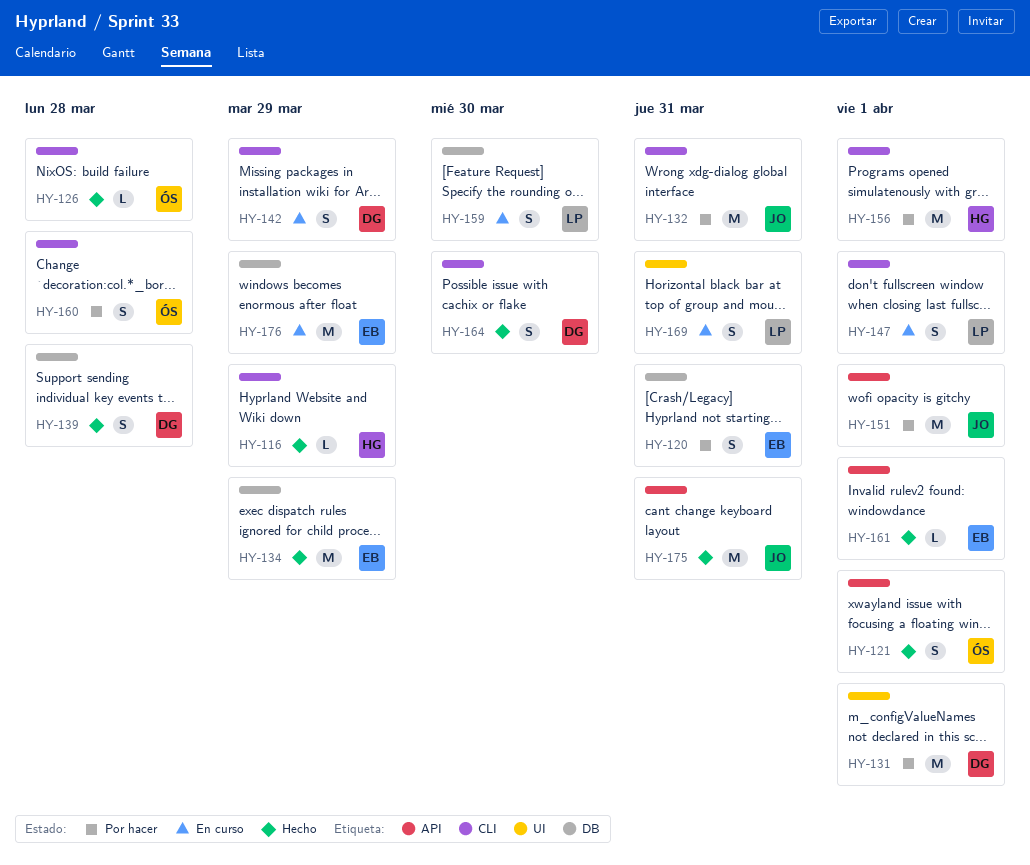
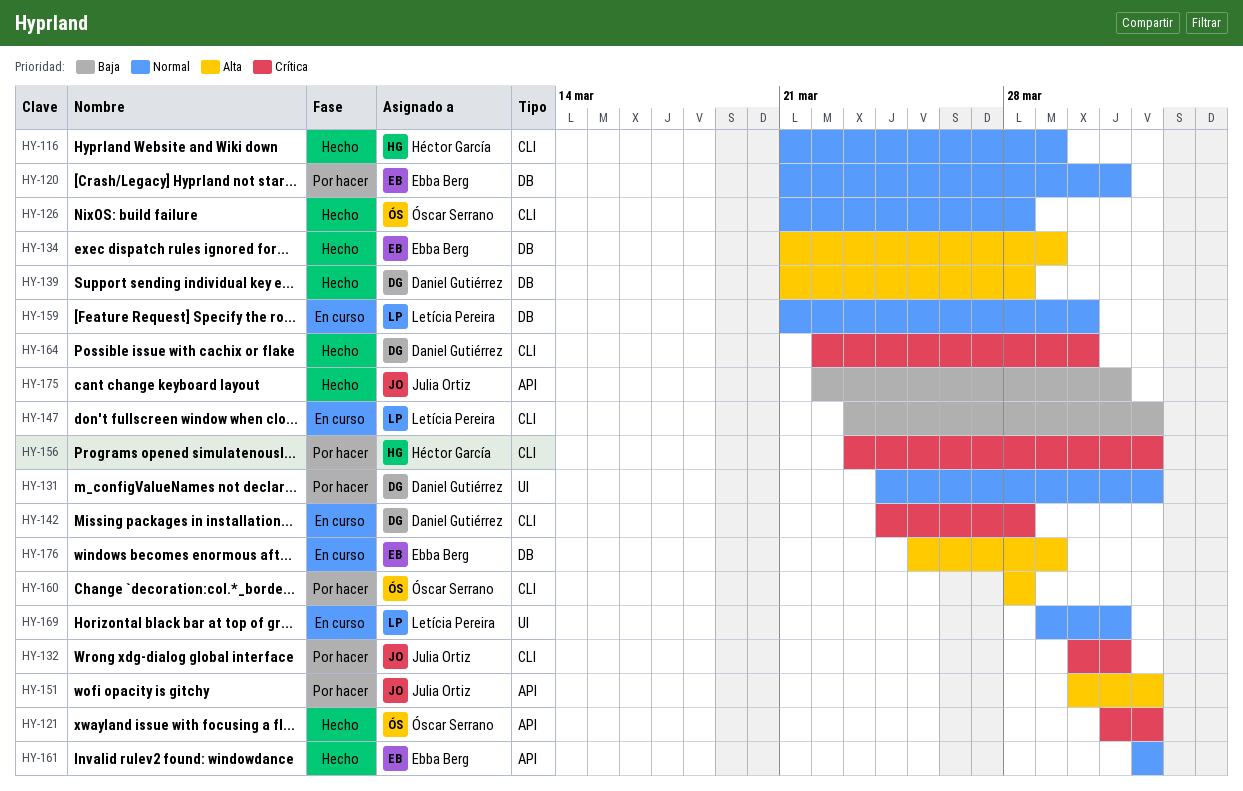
HY-142, due: Mar 29 -> Mar 28

